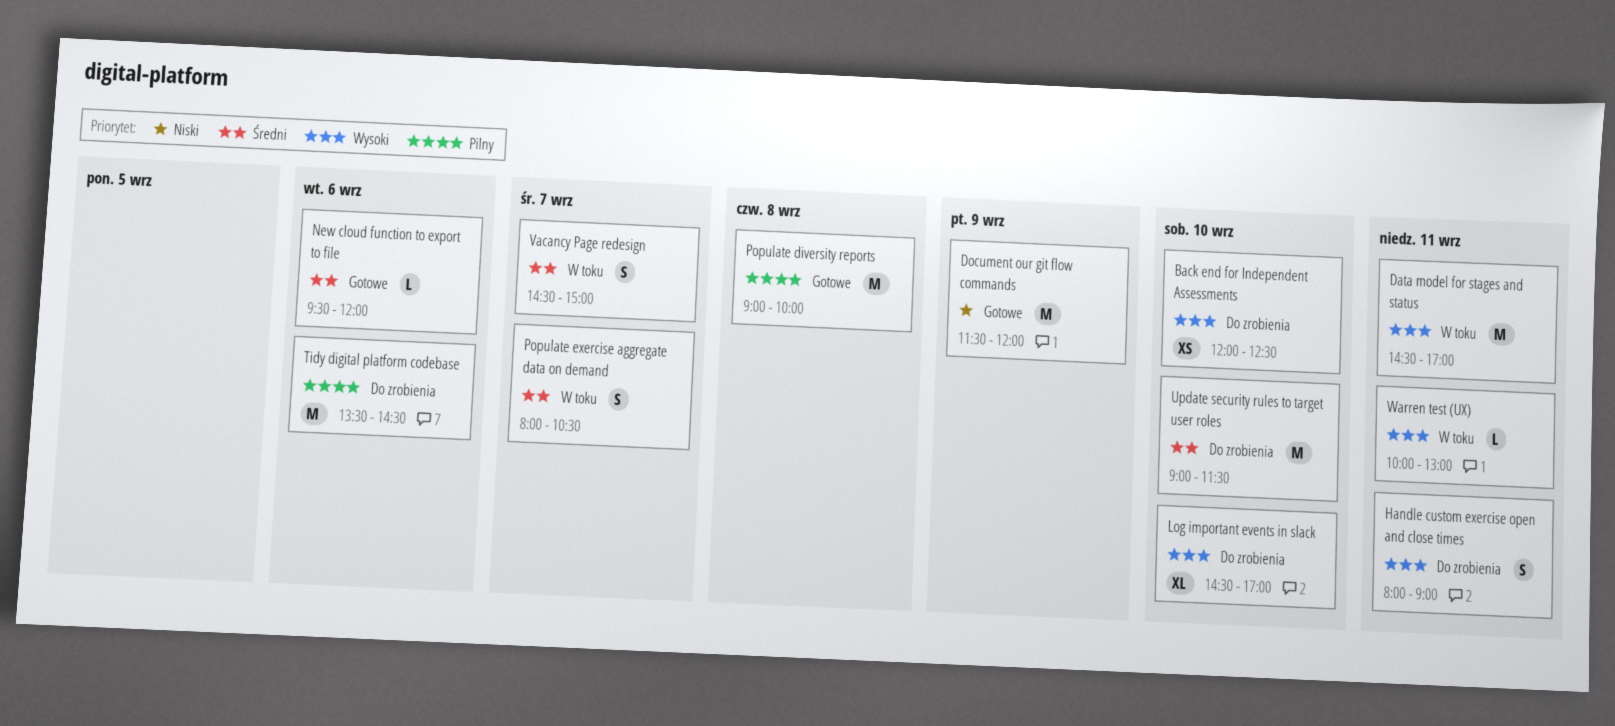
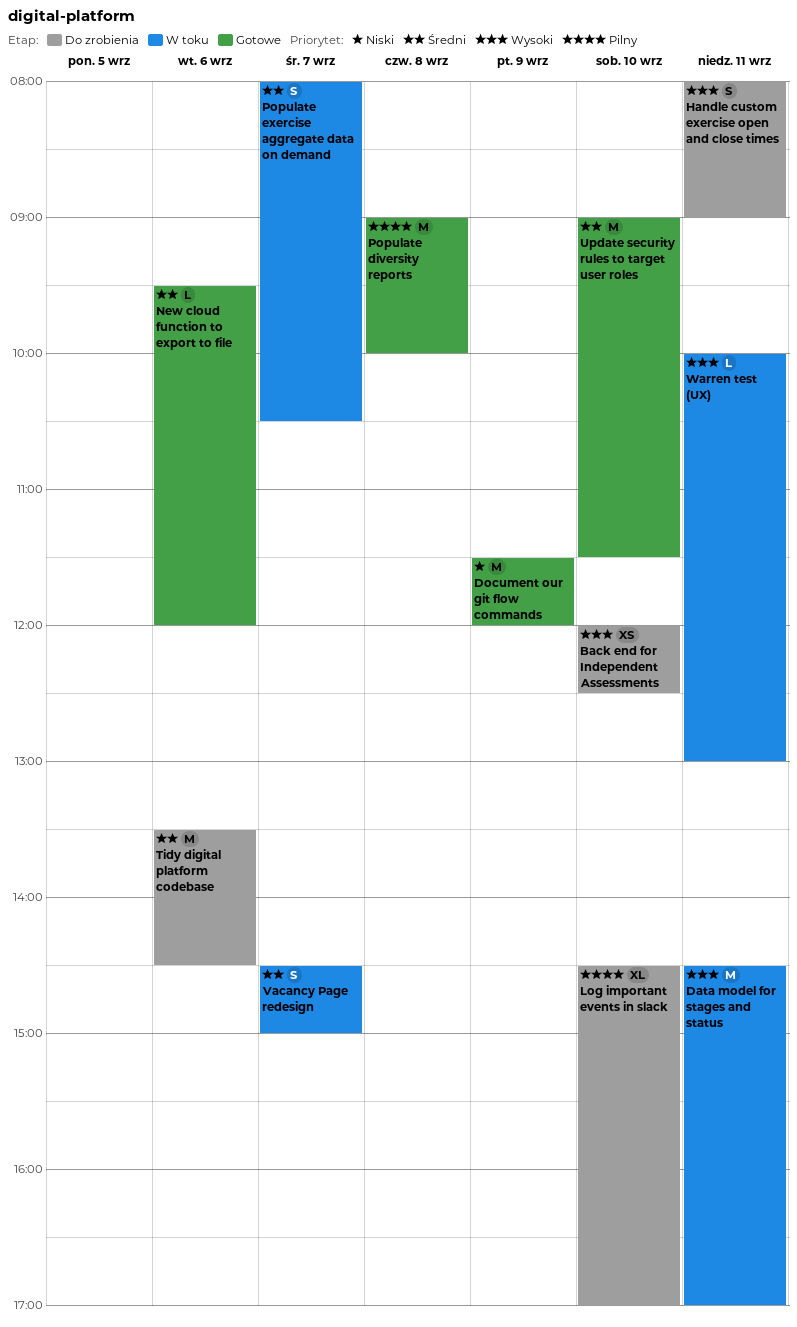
Log important events in slack, priority: Wysoki -> Pilny
Tidy digital platform codebase, priority: Pilny -> Średni
Update security rules to target user roles, status: Do zrobienia -> Gotowe

